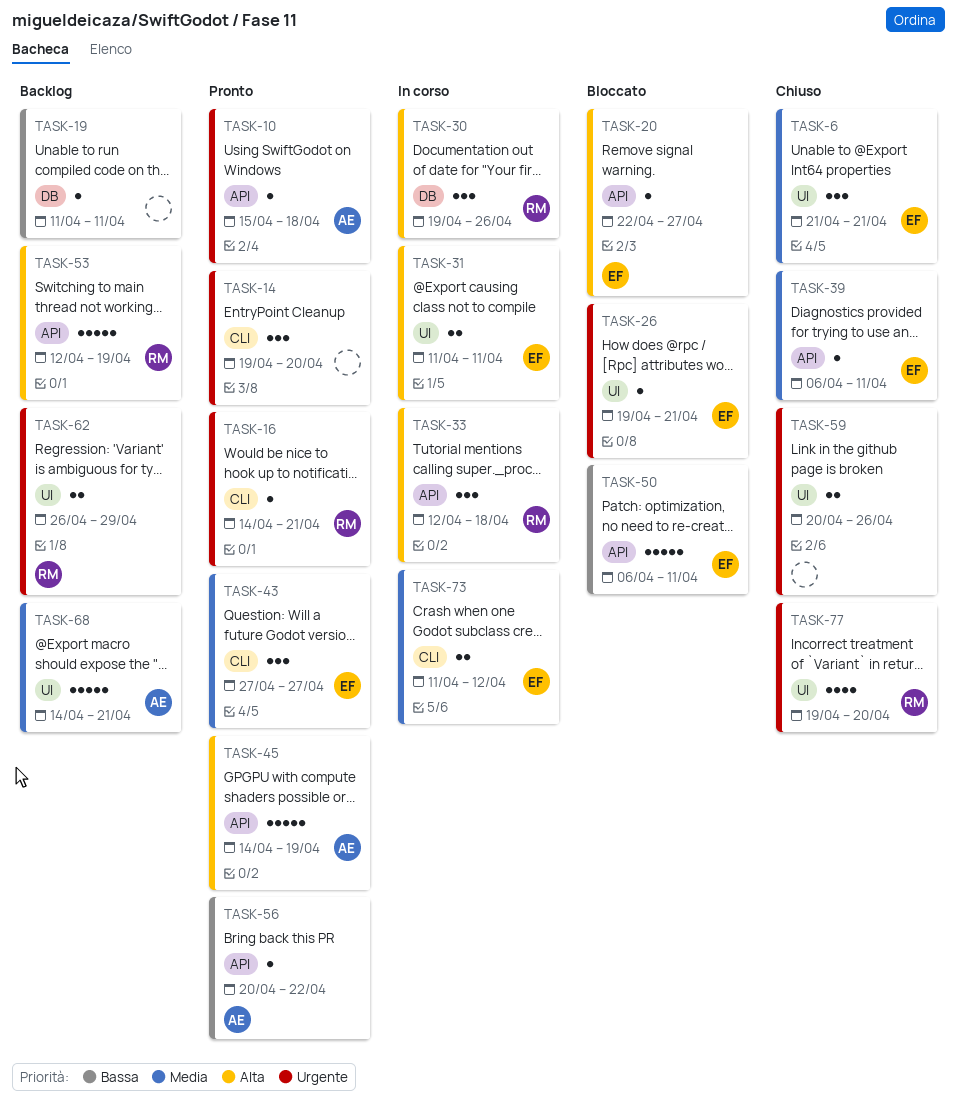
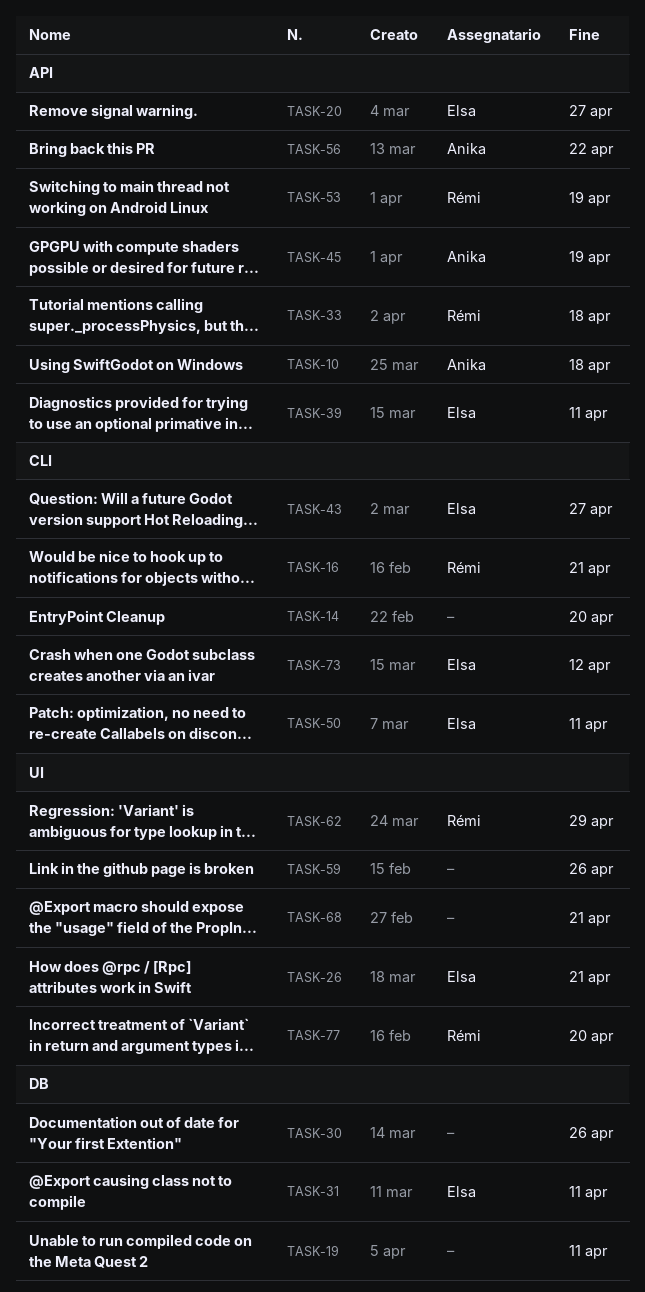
TASK-6: present -> none
TASK-30, owner: Rémi -> none
TASK-31, label: UI -> DB
TASK-50, label: API -> CLI
TASK-68, owner: Anika -> none

